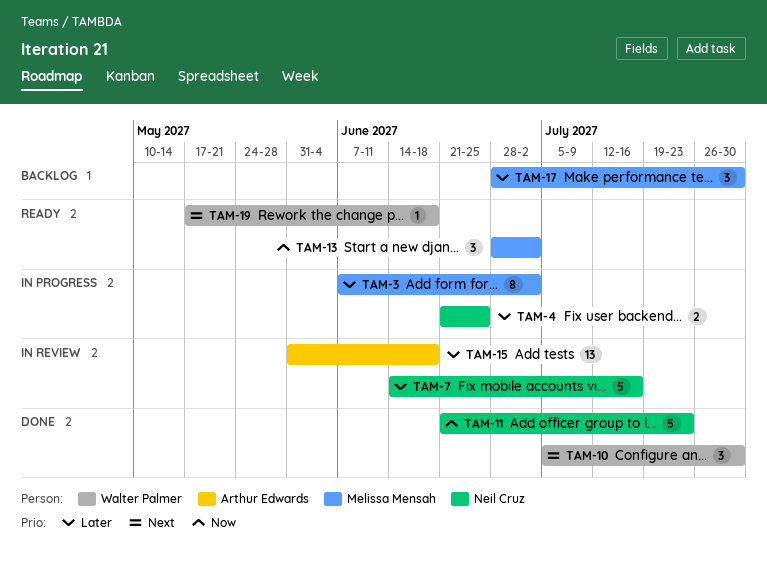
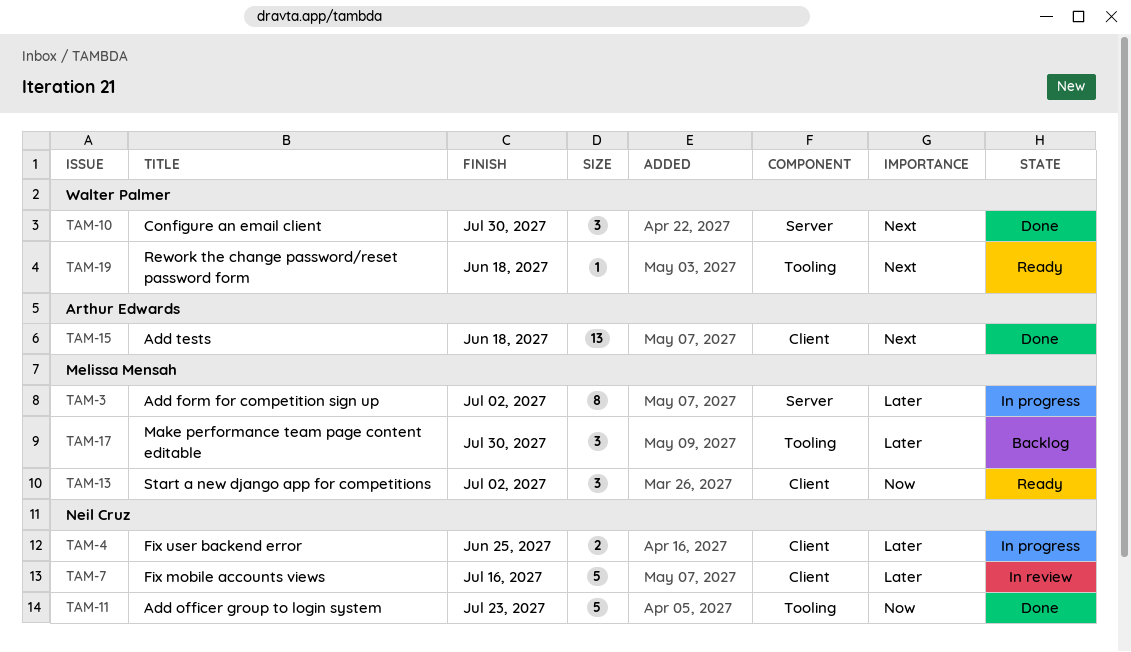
TAM-15, status: In review -> Done
TAM-15, priority: Later -> Next

